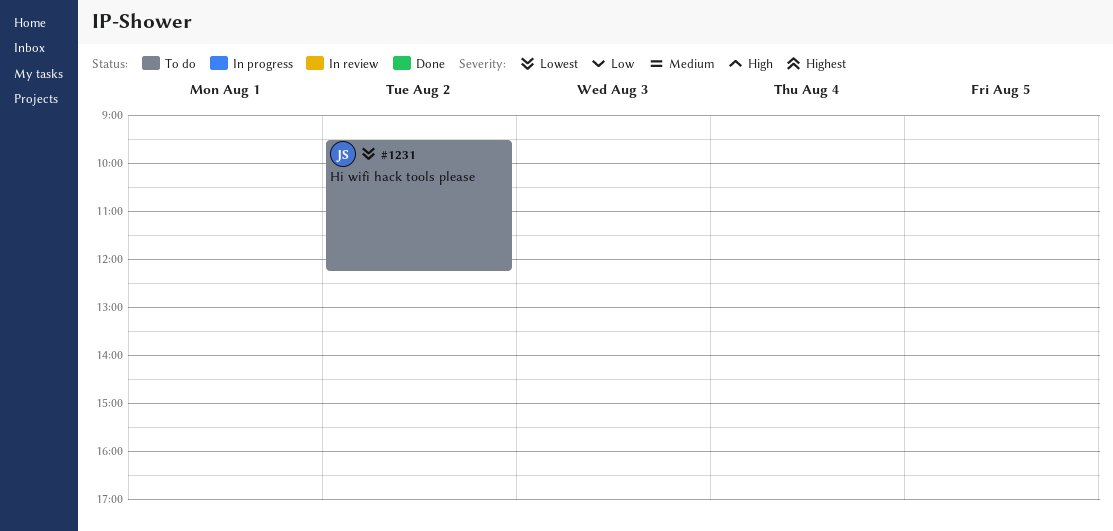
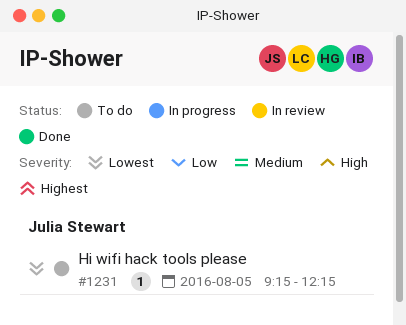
#1231, day: Aug 2 -> Aug 5
#1231, begins: 09:30 -> 09:15

